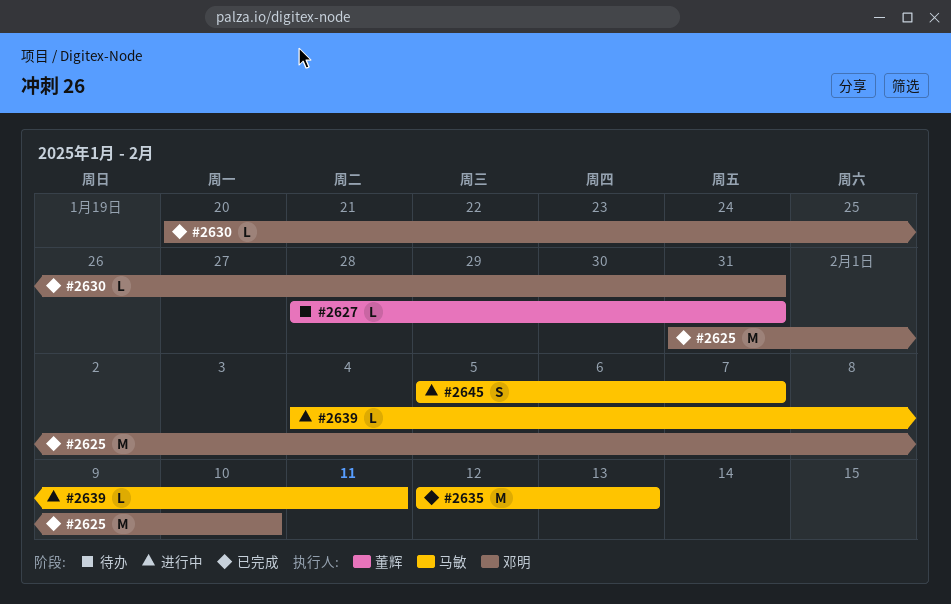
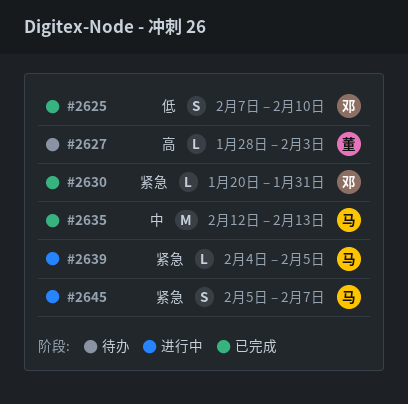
#2625, estimate: M -> S
#2625, start: Jan 31 -> Feb 7
#2627, due: Jan 31 -> Feb 3
#2639, due: Feb 11 -> Feb 5

